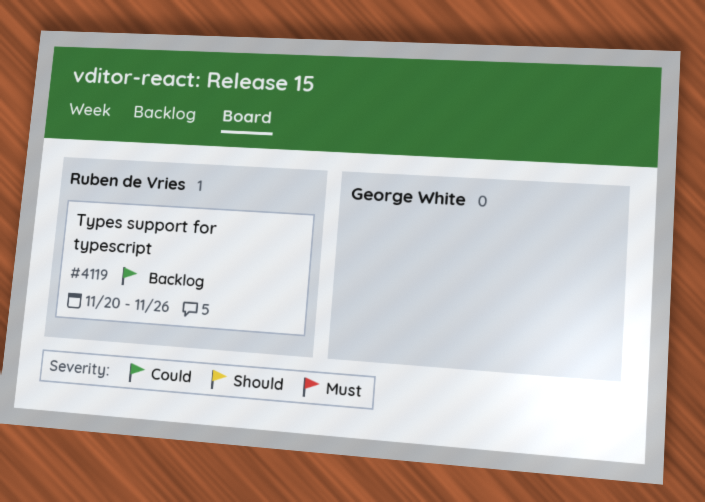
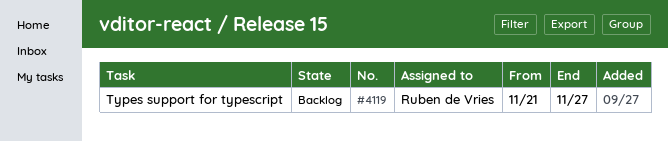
#4119, start: Nov 20 -> Nov 21
#4119, due: Nov 26 -> Nov 27

